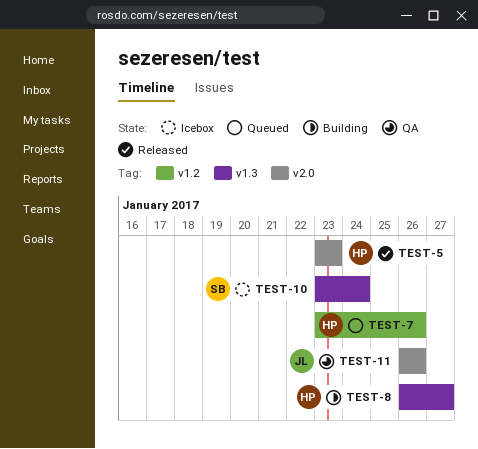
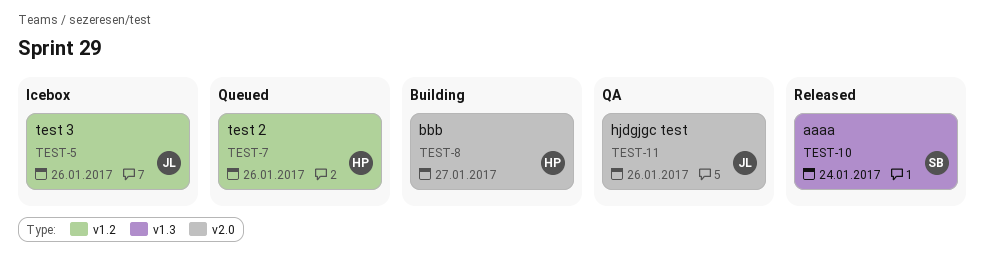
TEST-5, status: Released -> Icebox
TEST-5, owner: HP -> JL
TEST-5, label: v2.0 -> v1.2
TEST-5, due: Jan 23 -> Jan 26
TEST-8, label: v1.3 -> v2.0
TEST-10, status: Icebox -> Released

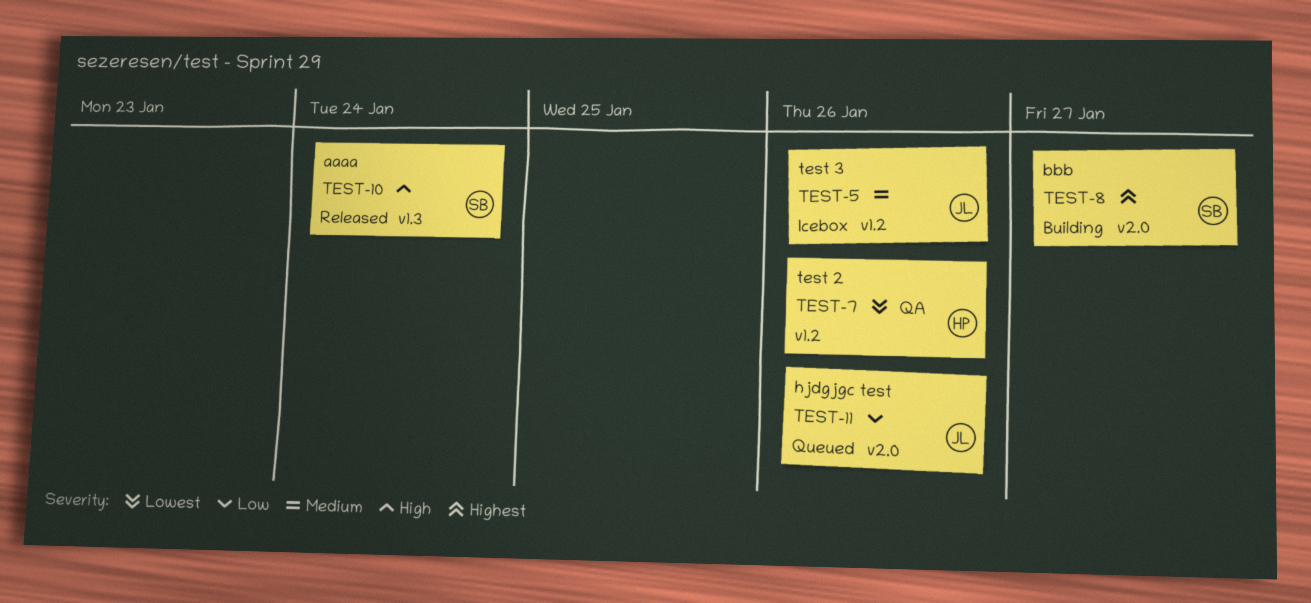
TEST-7, status: Queued -> QA
TEST-8, owner: HP -> SB
TEST-11, status: QA -> Queued

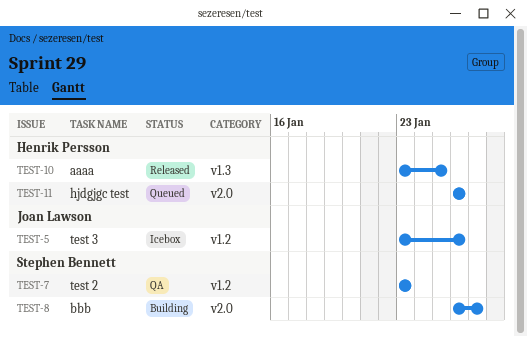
TEST-7, owner: Henrik Persson -> Stephen Bennett
TEST-7, due: Jan 26 -> Jan 23
TEST-10, owner: Stephen Bennett -> Henrik Persson
TEST-10, due: Jan 24 -> Jan 25
TEST-11, owner: Joan Lawson -> Henrik Persson

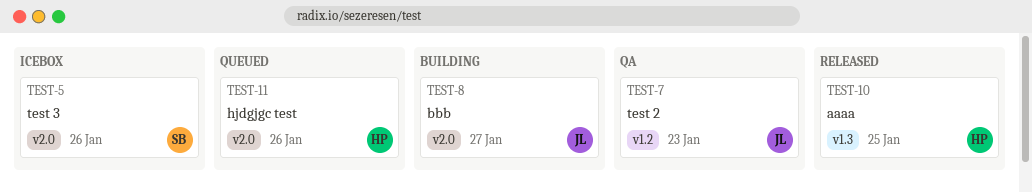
TEST-5, owner: Joan Lawson -> Stephen Bennett
TEST-5, label: v1.2 -> v2.0
TEST-7, owner: Stephen Bennett -> Joan Lawson
TEST-8, owner: Stephen Bennett -> Joan Lawson

